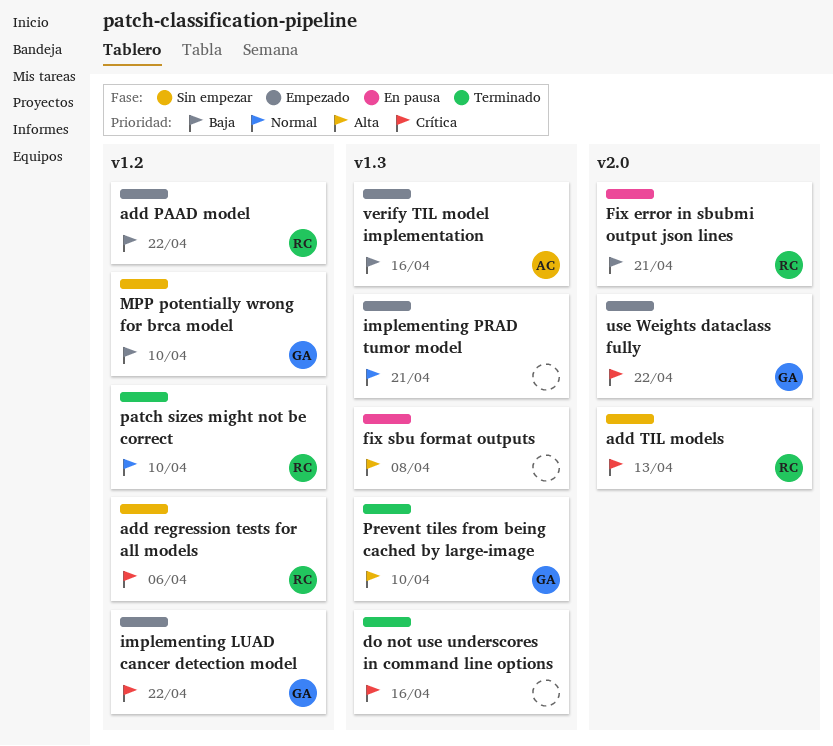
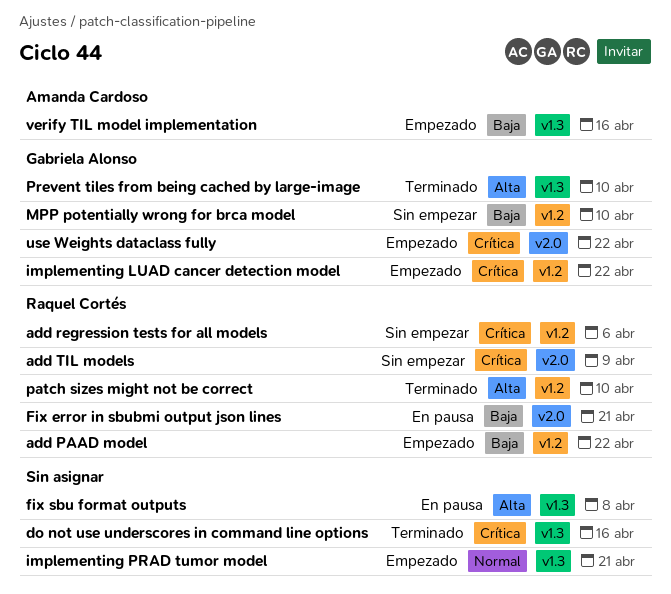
add TIL models, due: Apr 13 -> Apr 9
patch sizes might not be correct, priority: Normal -> Alta

